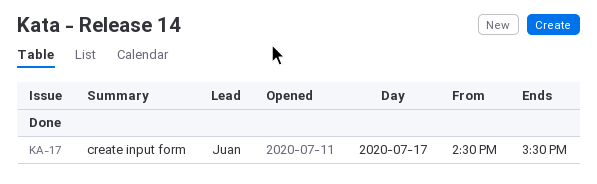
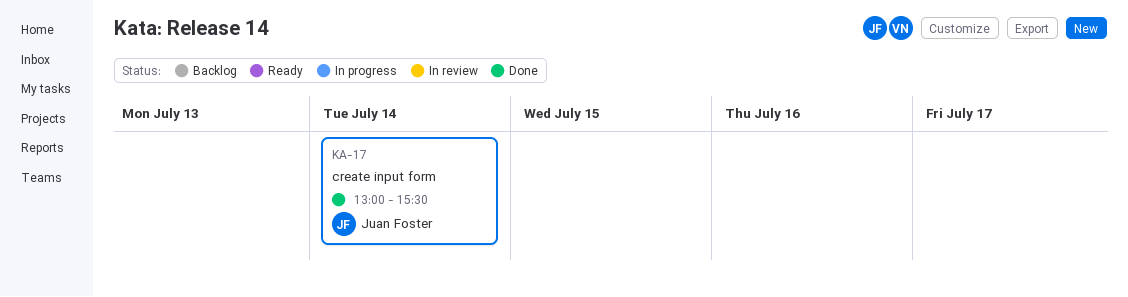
KA-17, day: Jul 17 -> Jul 14
KA-17, begins: 14:30 -> 13:00

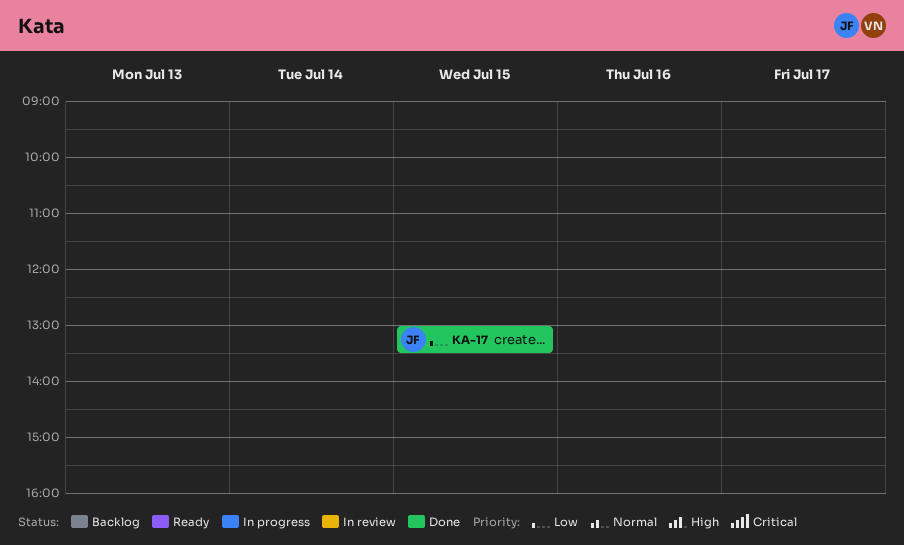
KA-17, day: Jul 14 -> Jul 15
KA-17, ends: 15:30 -> 13:30

